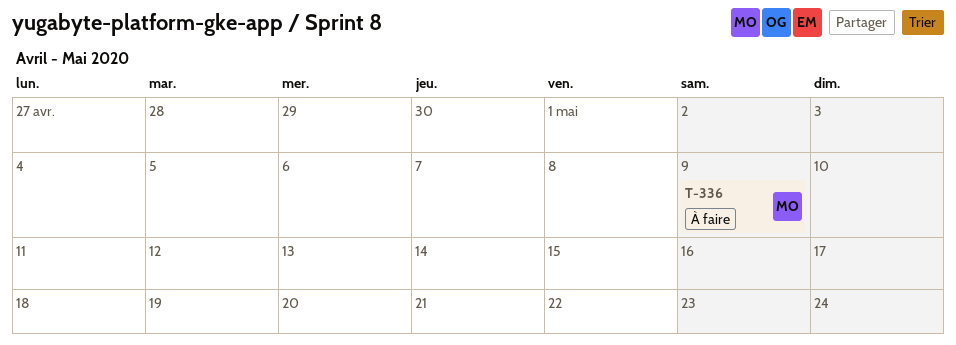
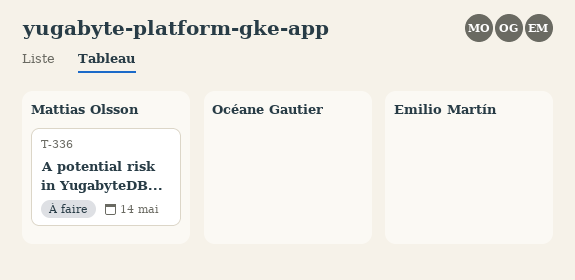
T-336, due: May 9 -> May 14

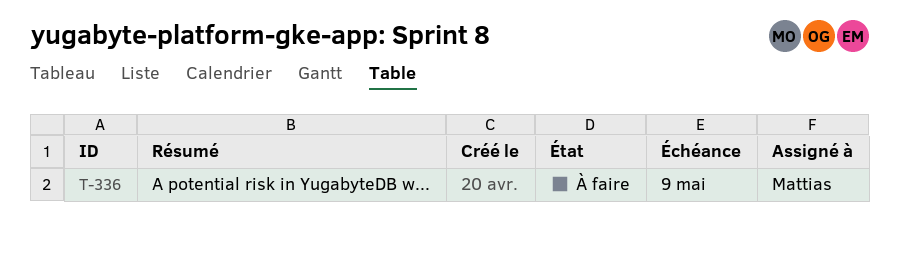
T-336, due: May 14 -> May 9

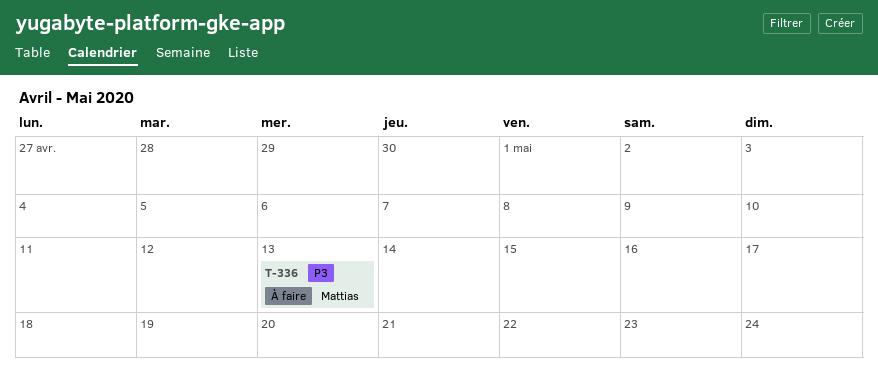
T-336, due: May 9 -> May 13

